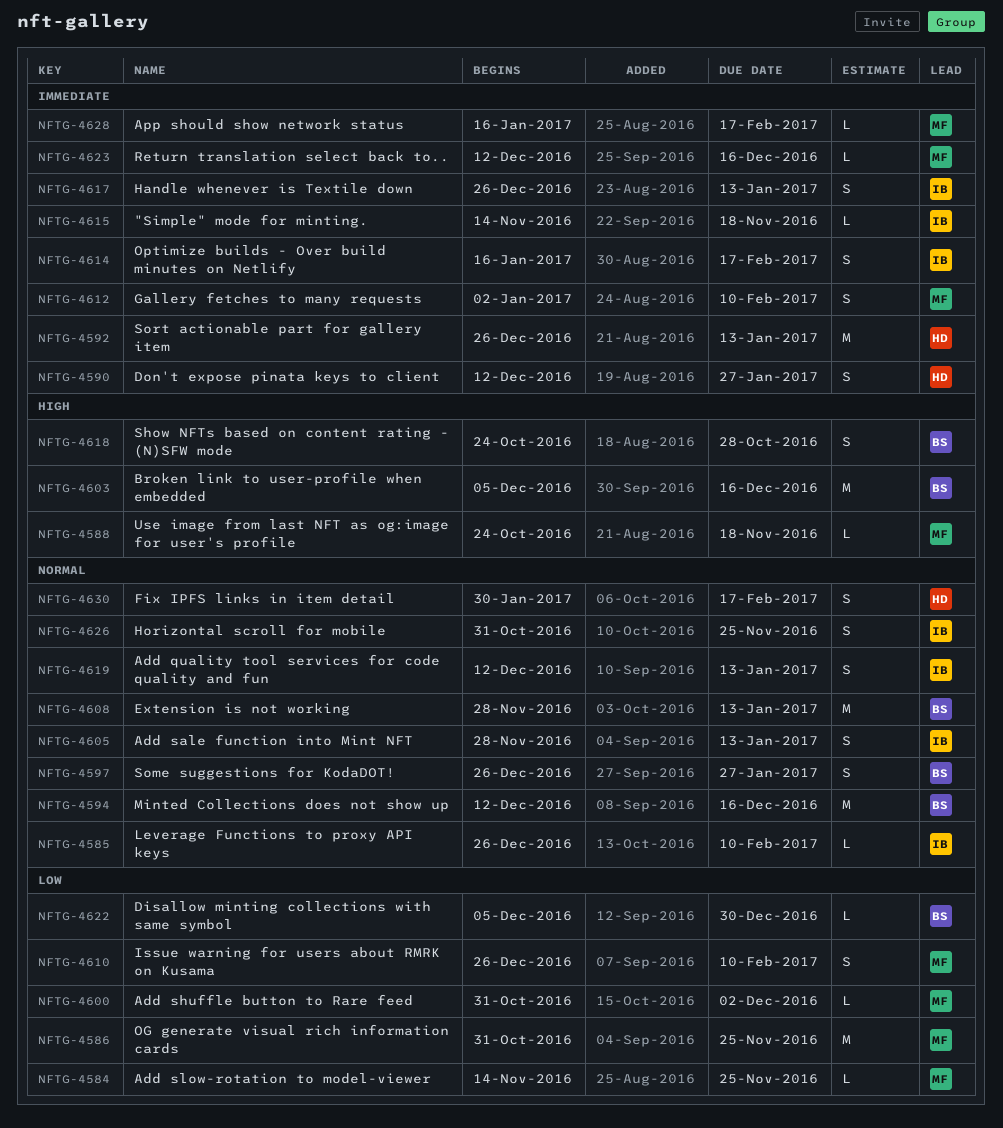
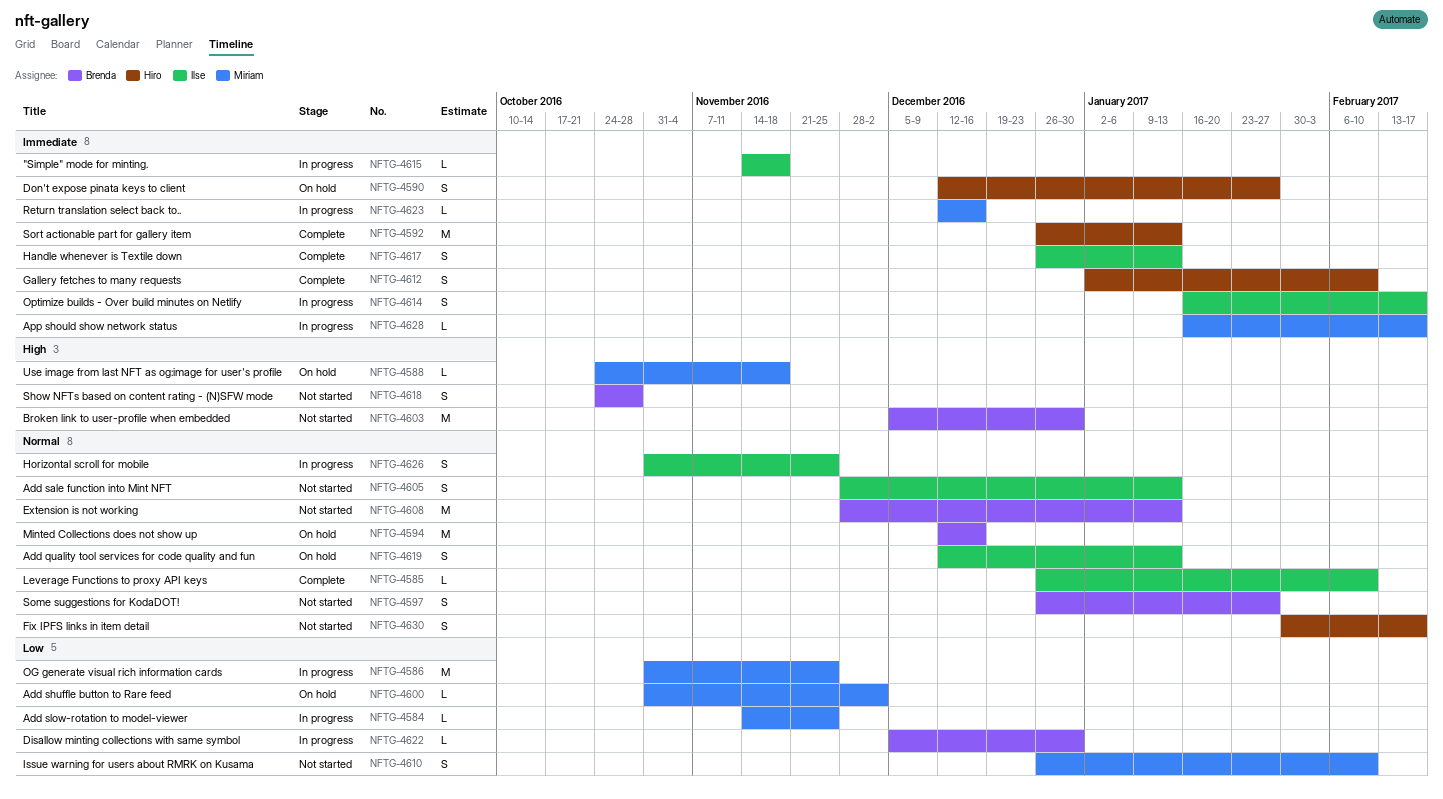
NFTG-4603, due: Dec 16 -> Dec 30
NFTG-4612, owner: Miriam -> Hiro

